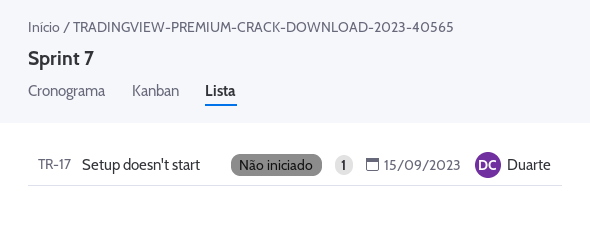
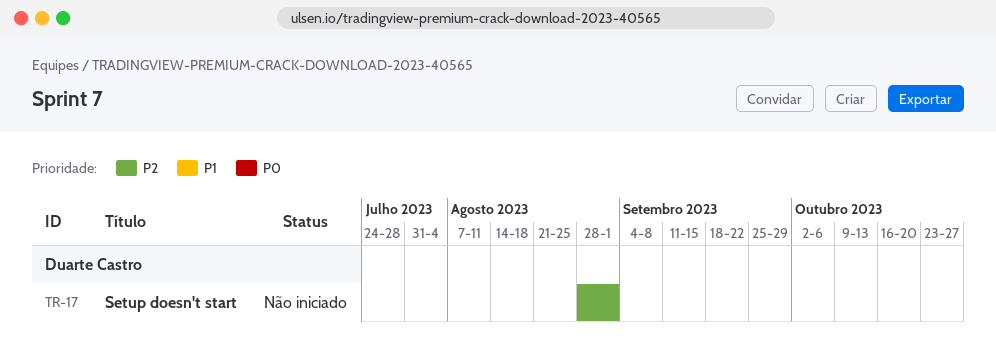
TR-17, due: Sep 15 -> Sep 1

